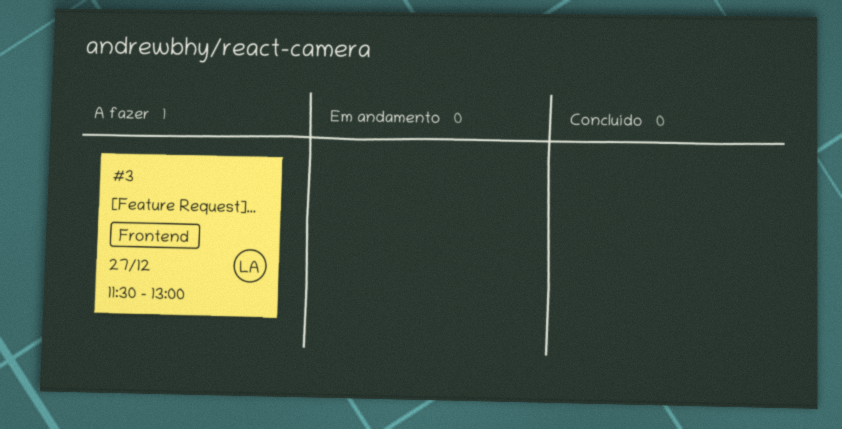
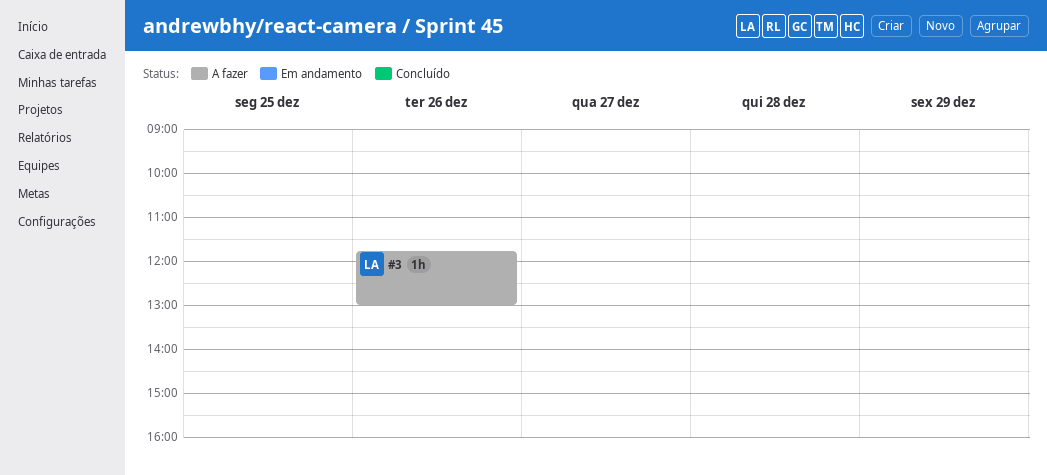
#3, day: Dec 27 -> Dec 26
#3, begins: 11:30 -> 11:45

